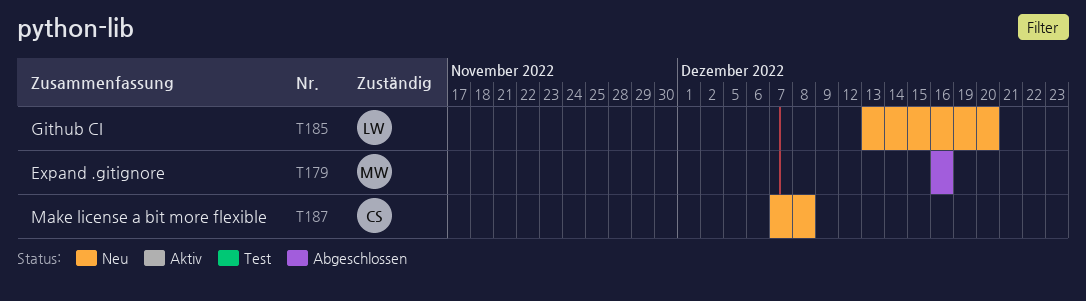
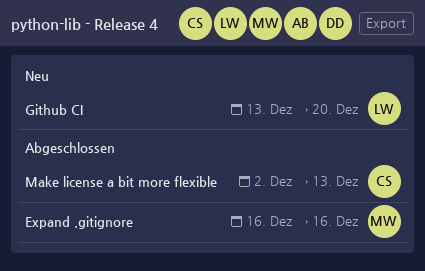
Make license a bit more flexible, status: Neu -> Abgeschlossen
Make license a bit more flexible, start: Dec 7 -> Dec 2
Make license a bit more flexible, due: Dec 8 -> Dec 13

